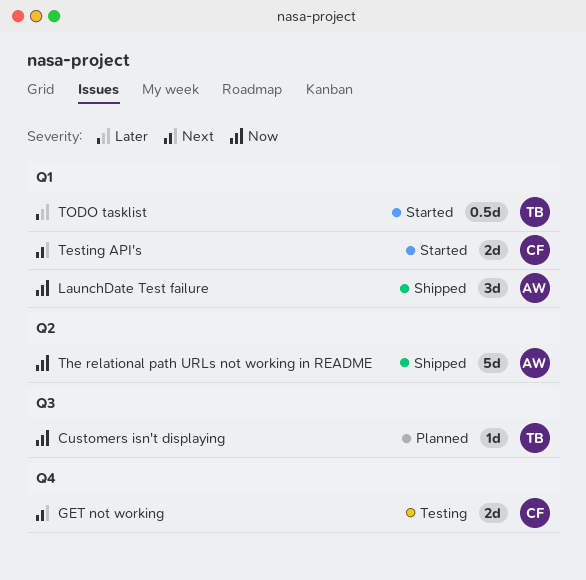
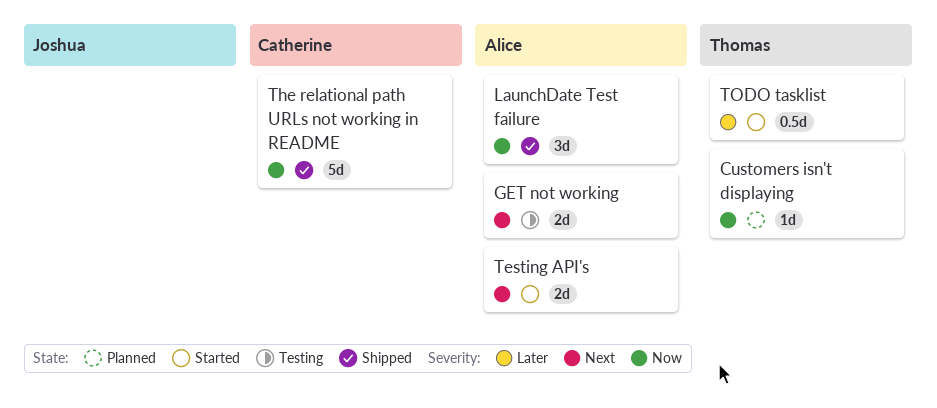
GET not working, owner: Catherine -> Alice
Testing API's, owner: Catherine -> Alice
The relational path URLs not working in README, owner: Alice -> Catherine

